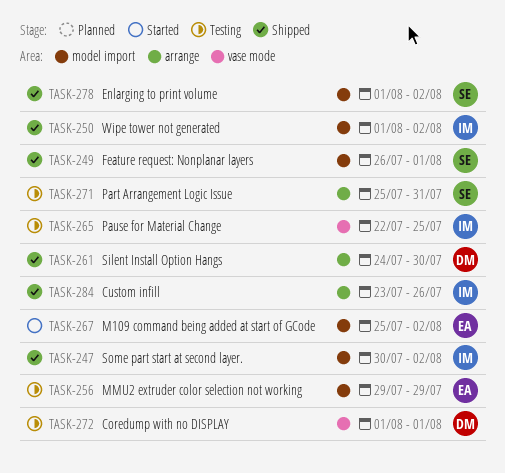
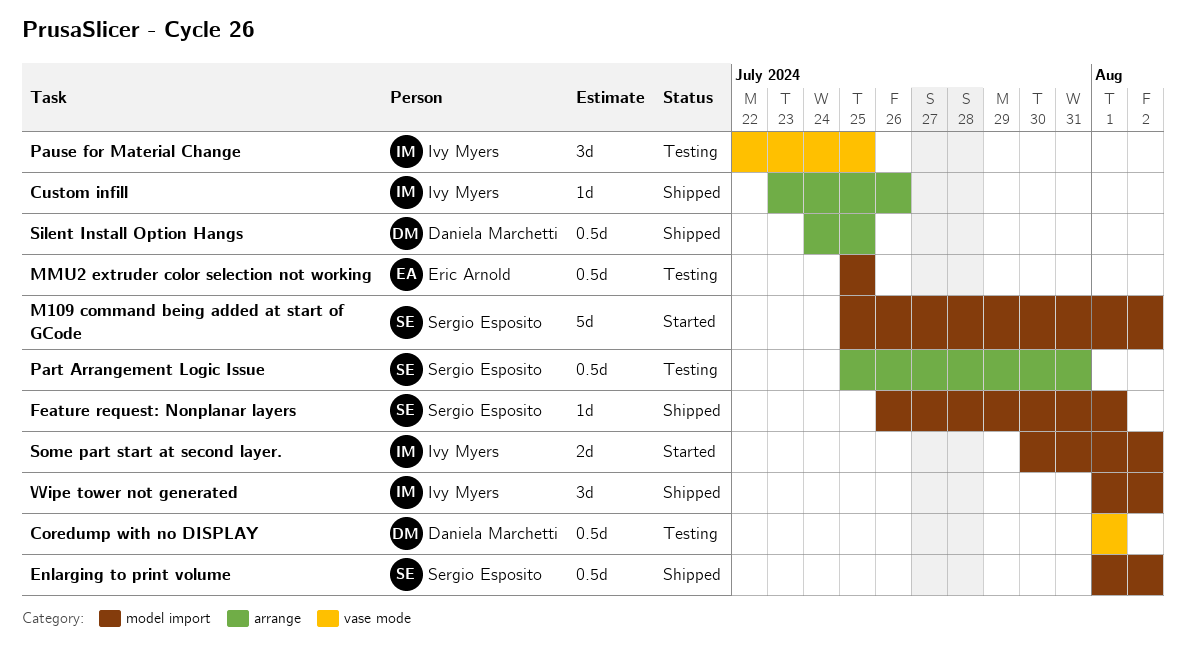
M109 command being added at start of GCode, owner: Eric Arnold -> Sergio Esposito
MMU2 extruder color selection not working, start: Jul 29 -> Jul 25
MMU2 extruder color selection not working, due: Jul 29 -> Jul 25
Silent Install Option Hangs, due: Jul 30 -> Jul 25
Some part start at second layer., status: Shipped -> Started

